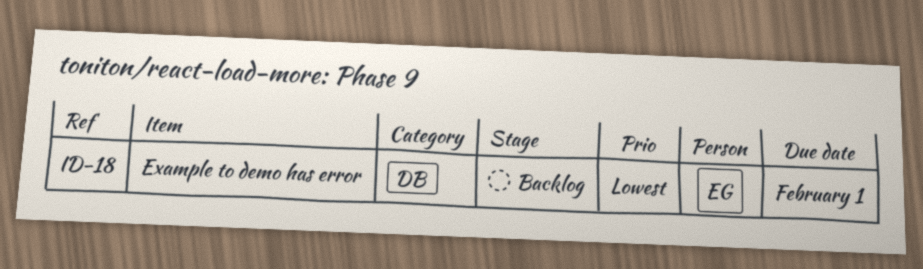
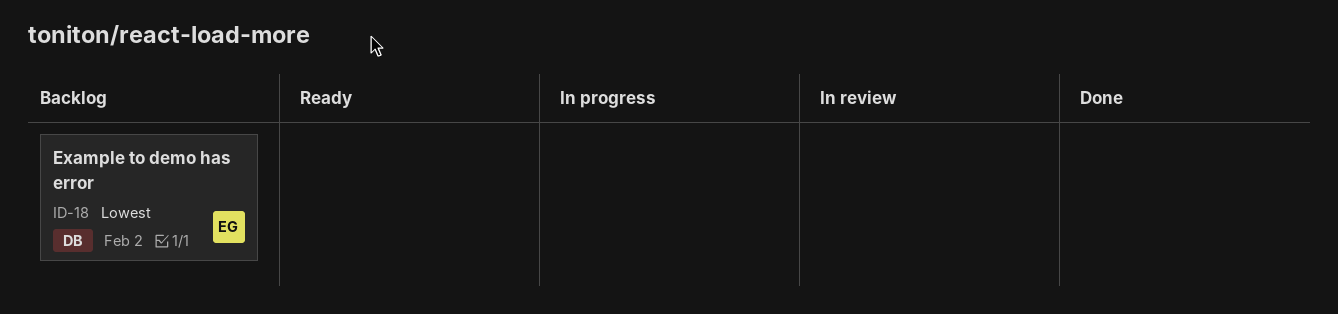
ID-18, due: Feb 1 -> Feb 2

